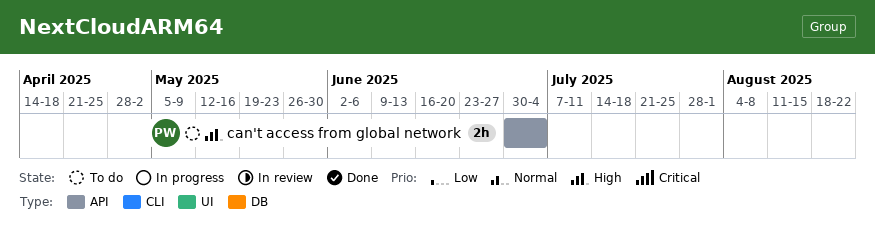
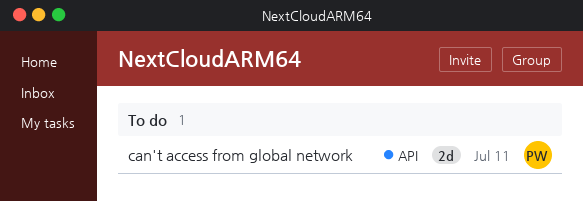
can't access from global network, estimate: 2h -> 2d
can't access from global network, due: Jul 4 -> Jul 11

